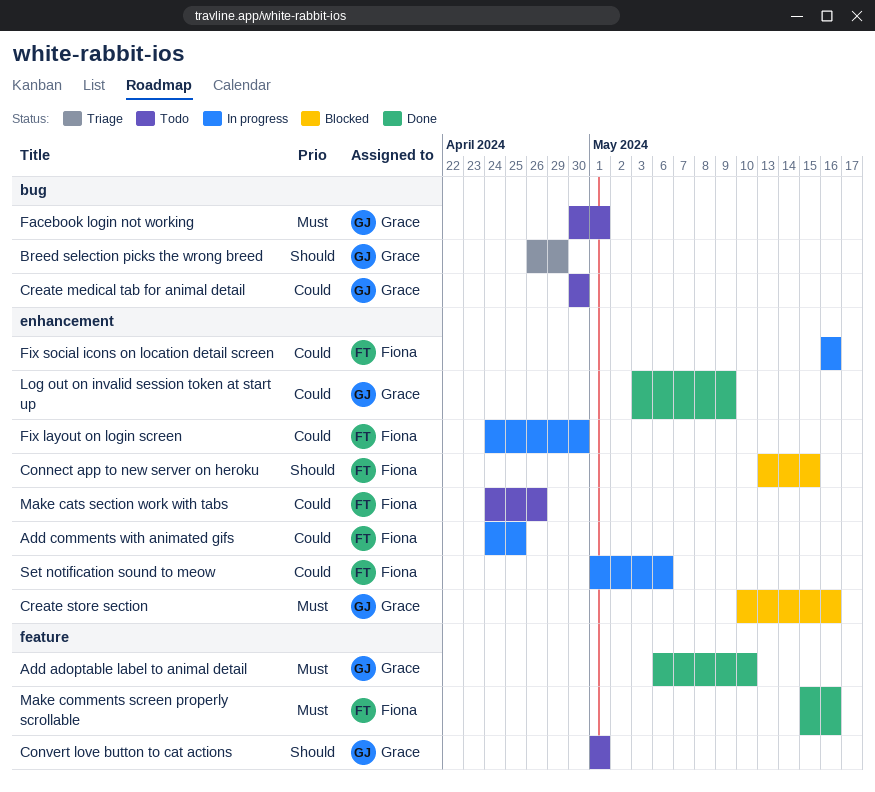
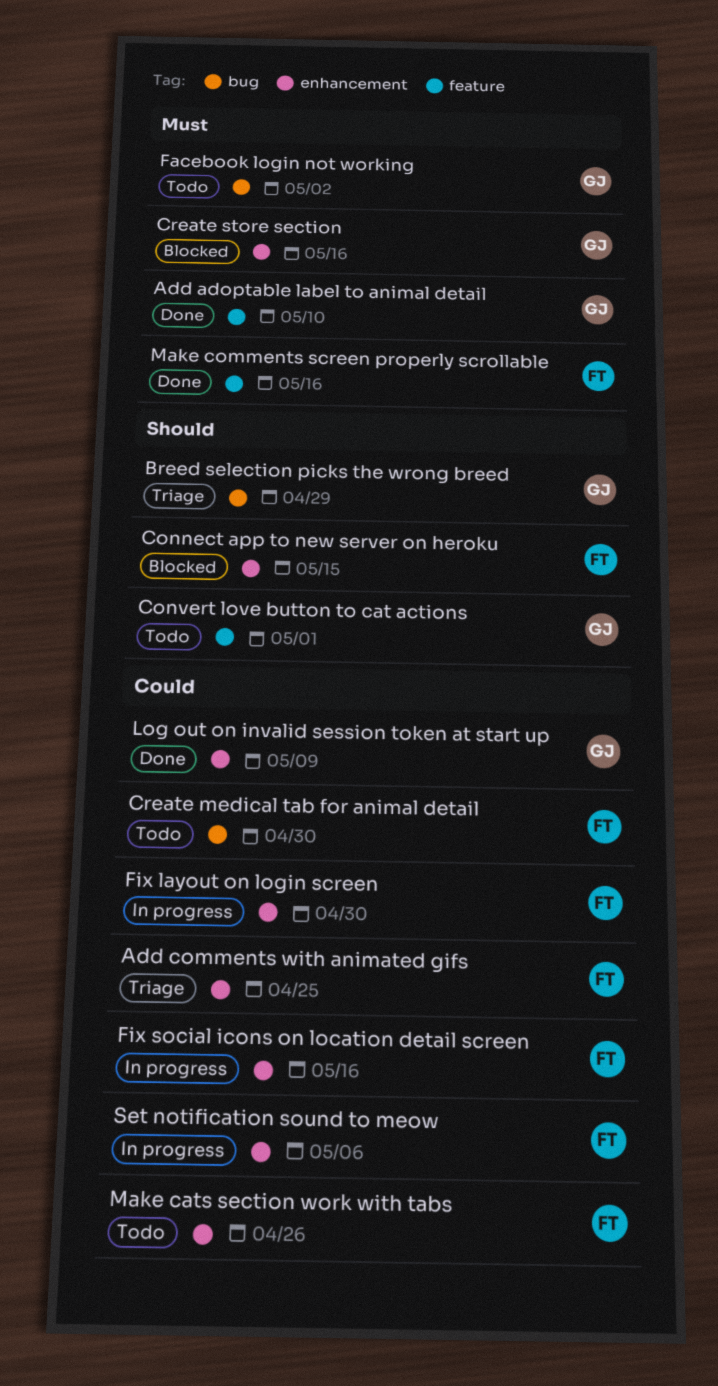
Add comments with animated gifs, status: In progress -> Triage
Create medical tab for animal detail, owner: Grace -> Fiona
Facebook login not working, due: May 1 -> May 2

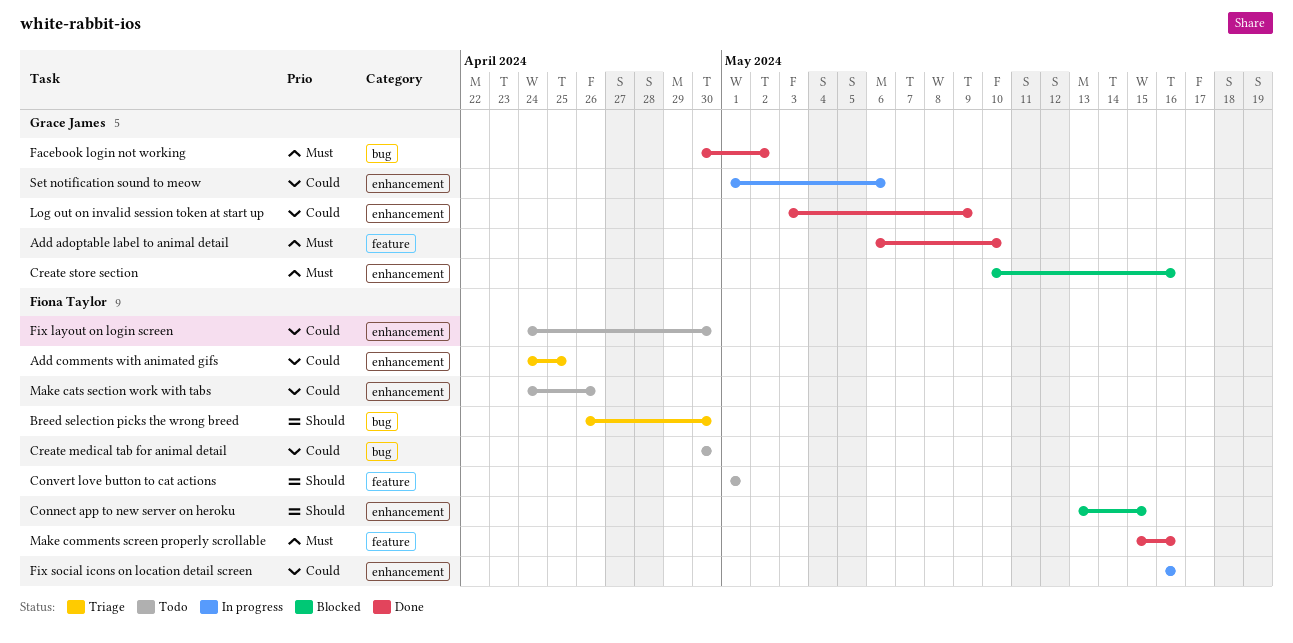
Breed selection picks the wrong breed, owner: Grace James -> Fiona Taylor
Breed selection picks the wrong breed, due: Apr 29 -> Apr 30
Convert love button to cat actions, owner: Grace James -> Fiona Taylor
Facebook login not working, status: Todo -> Done
Fix layout on login screen, status: In progress -> Todo
Set notification sound to meow, owner: Fiona Taylor -> Grace James

